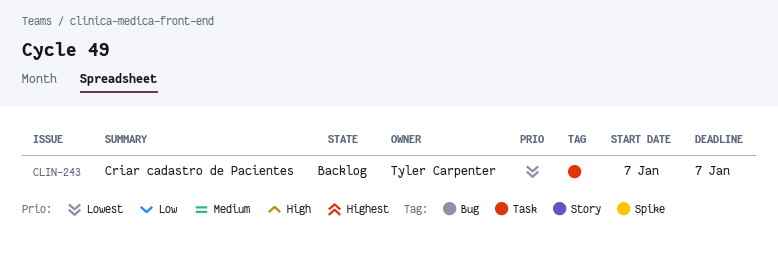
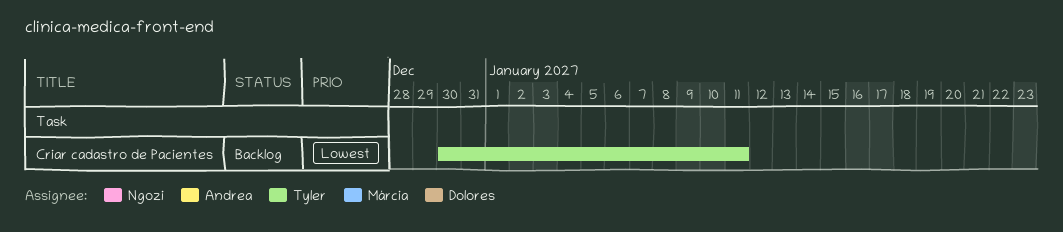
Criar cadastro de Pacientes, start: Jan 7 -> Dec 30
Criar cadastro de Pacientes, due: Jan 7 -> Jan 11

